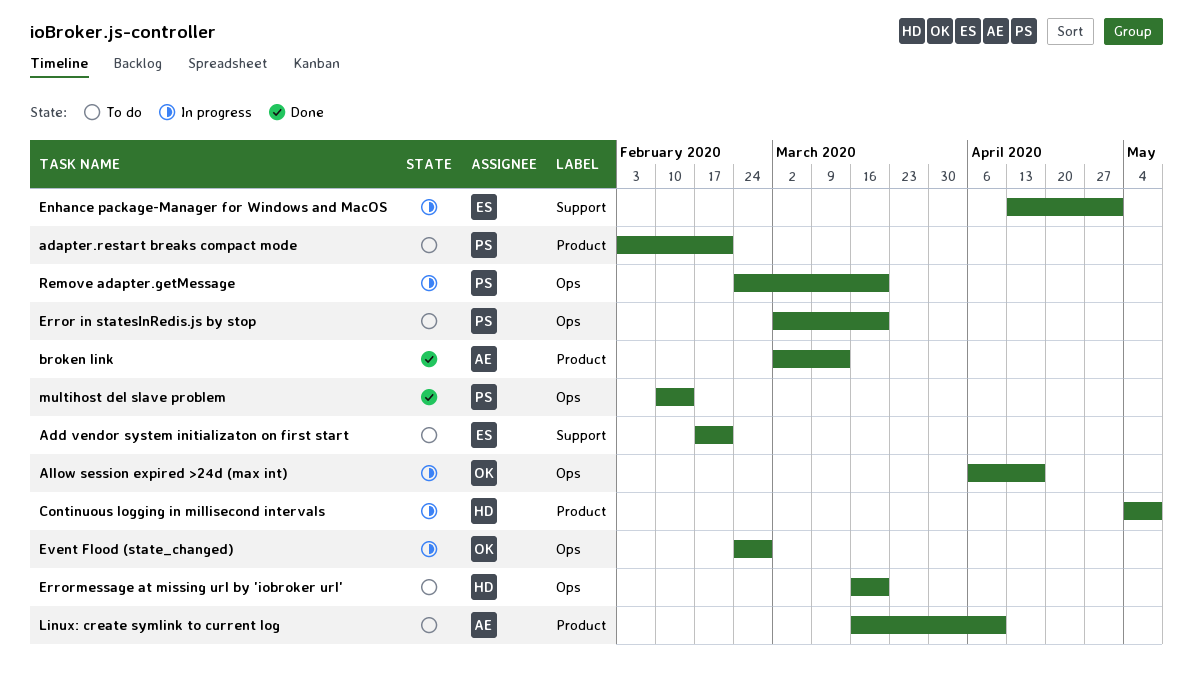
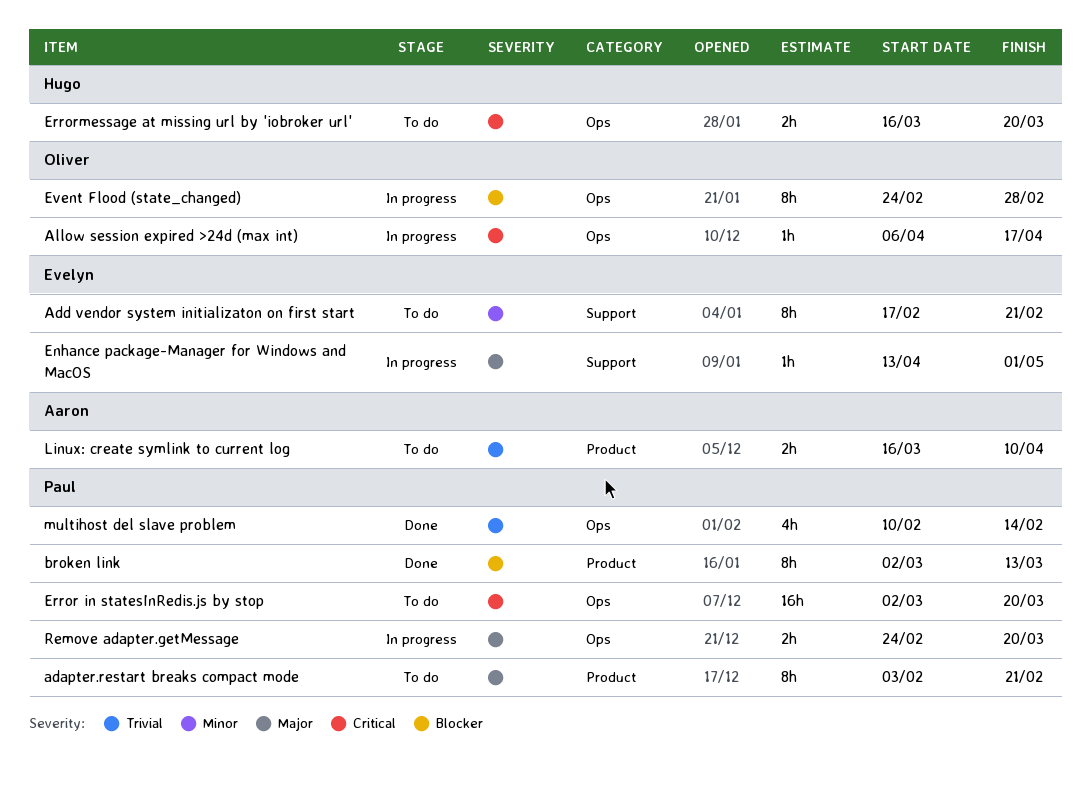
broken link, owner: Aaron -> Paul
Continuous logging in millisecond intervals: present -> none

